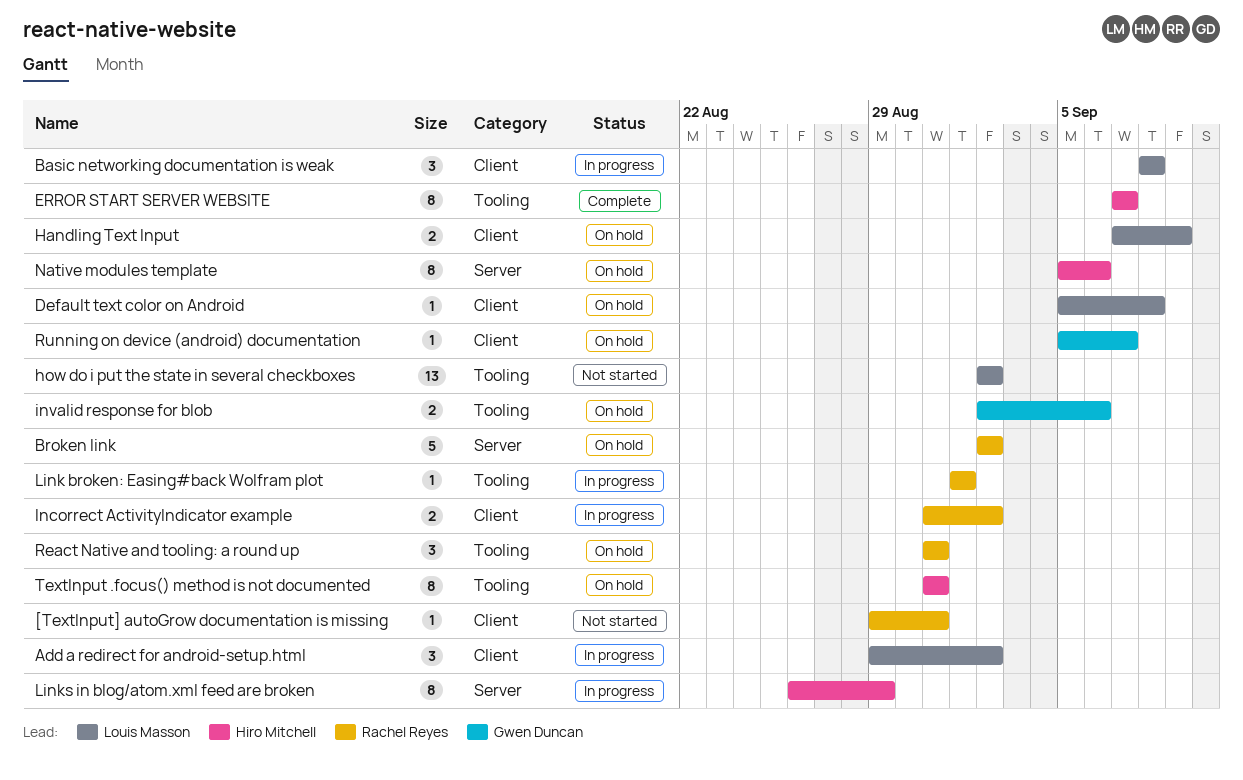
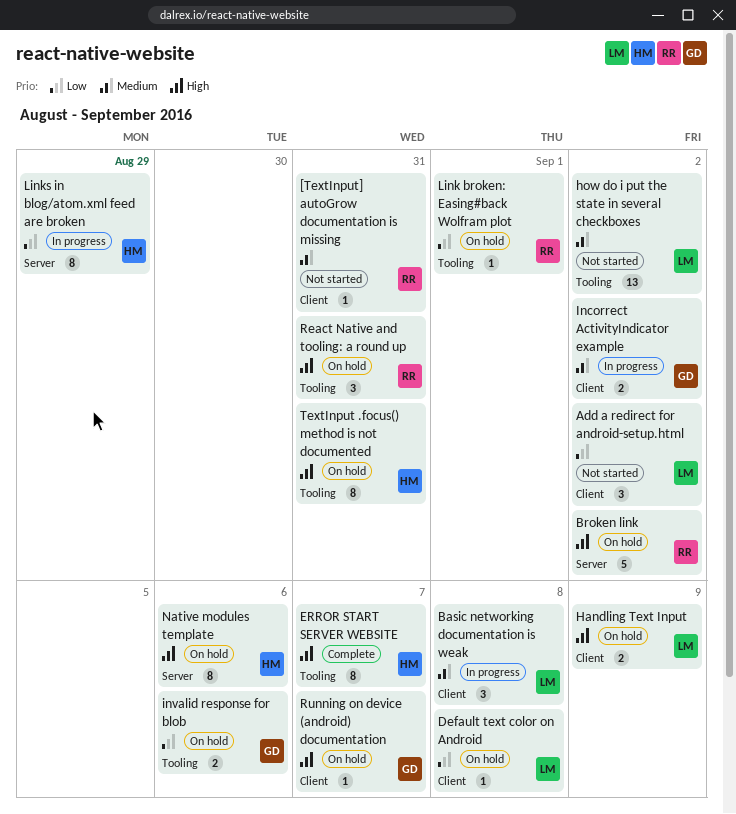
Add a redirect for android-setup.html, status: In progress -> Not started
Incorrect ActivityIndicator example, owner: Rachel Reyes -> Gwen Duncan
Link broken: Easing#back Wolfram plot, status: In progress -> On hold

